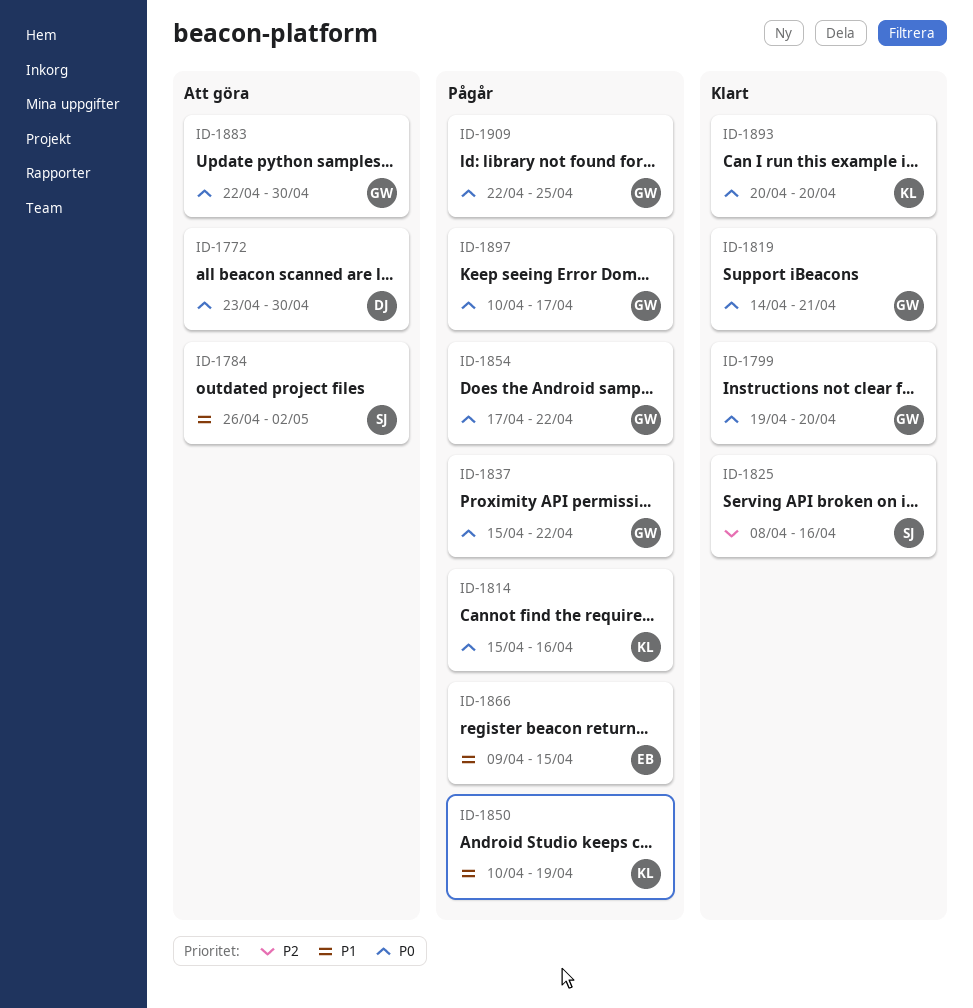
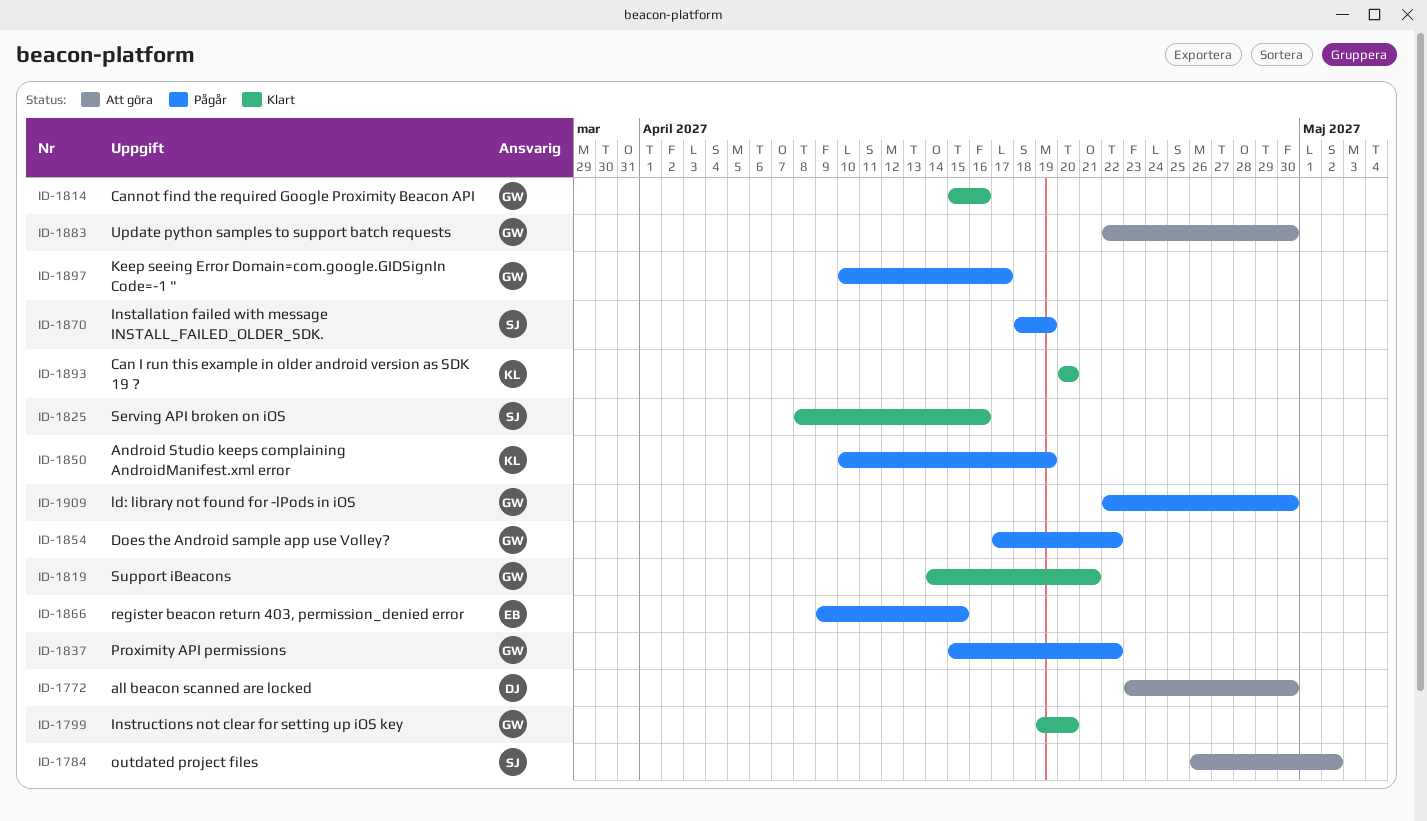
ID-1814, status: Pågår -> Klart
ID-1814, owner: KL -> GW
ID-1870: none -> present
ID-1909, due: Apr 25 -> Apr 30

